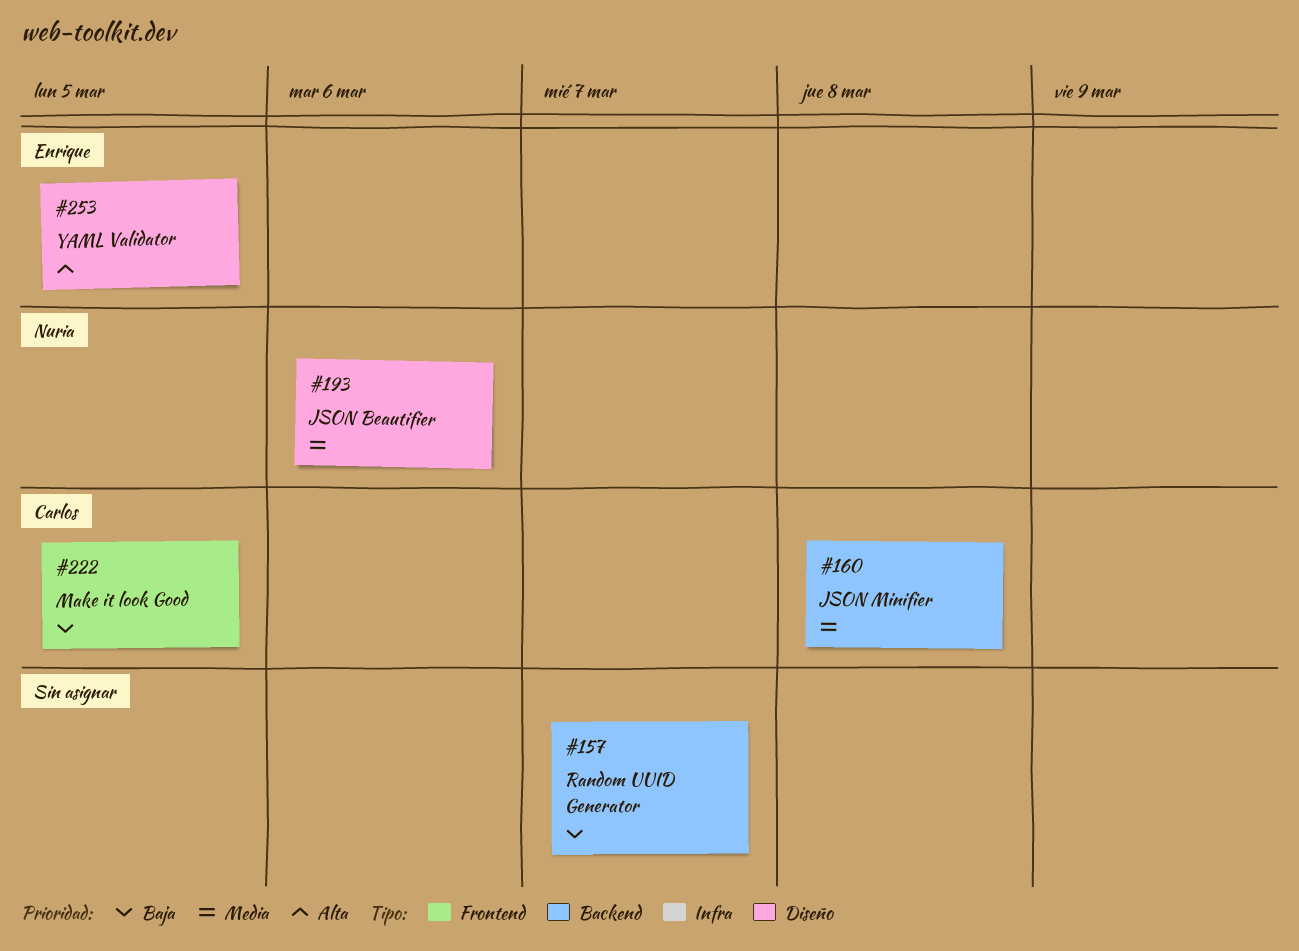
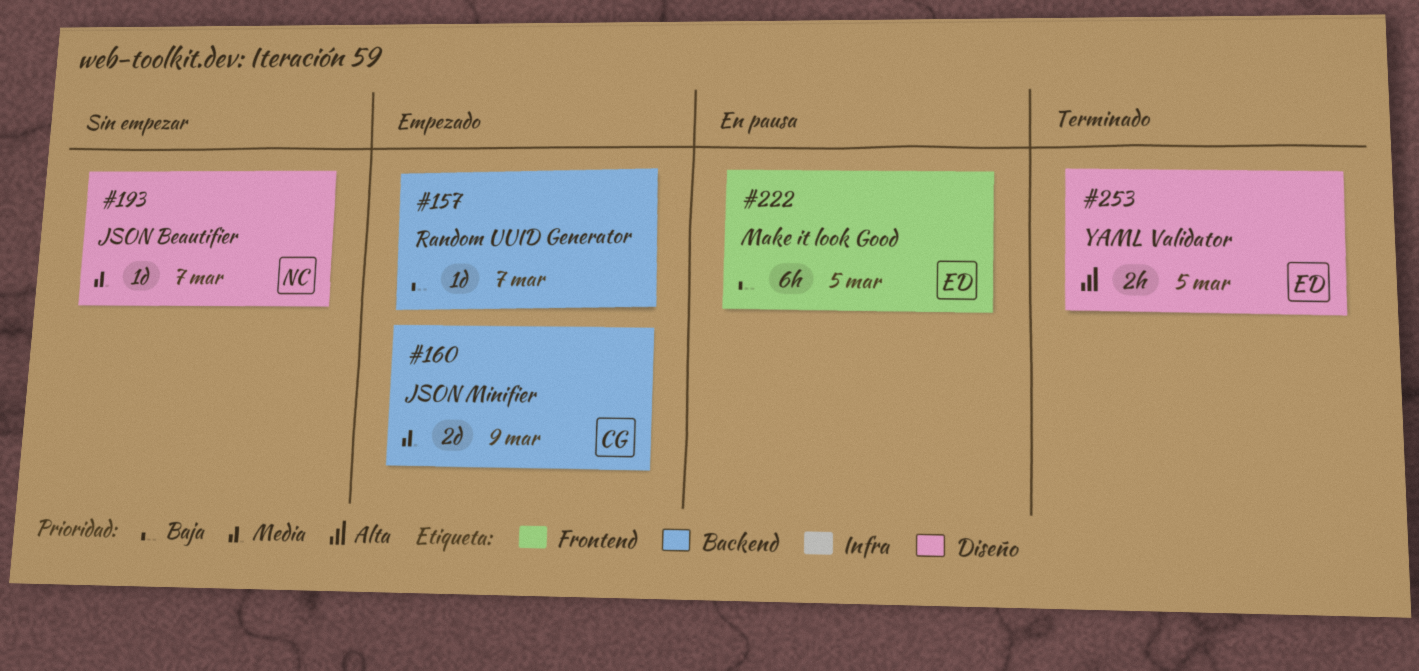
#160, due: Mar 8 -> Mar 9
#193, due: Mar 6 -> Mar 7
#222, owner: Carlos -> Enrique

